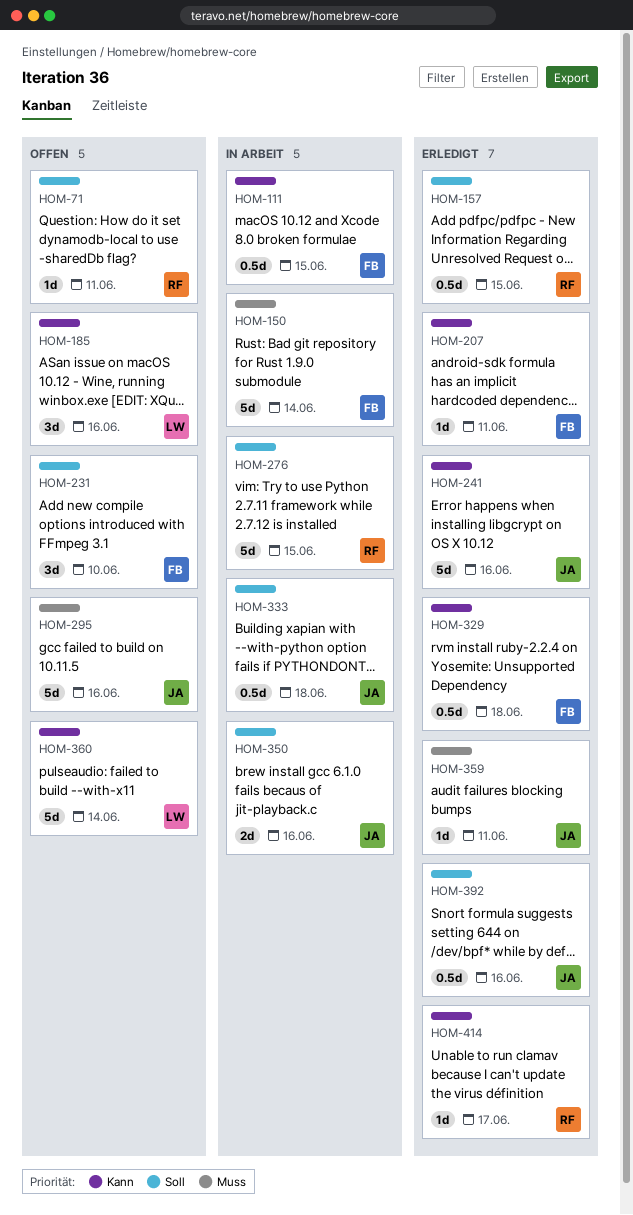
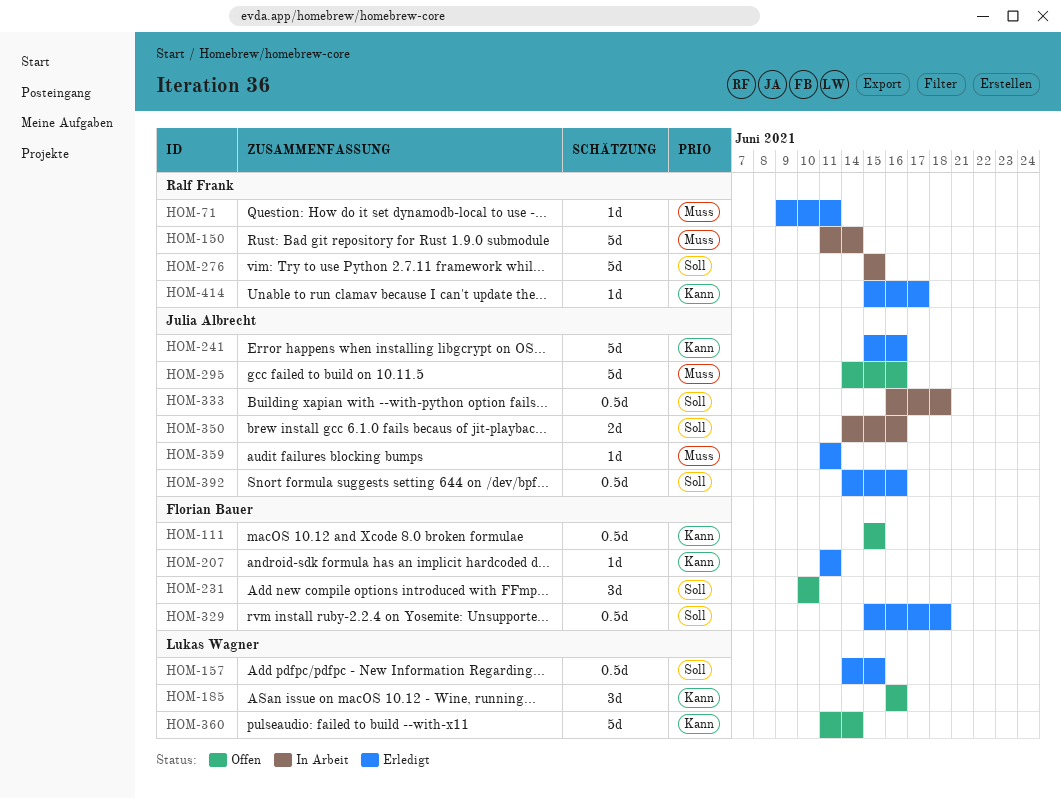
HOM-71, status: Offen -> Erledigt
HOM-71, priority: Soll -> Muss
HOM-111, status: In Arbeit -> Offen
HOM-150, owner: Florian Bauer -> Ralf Frank
HOM-157, owner: Ralf Frank -> Lukas Wagner
HOM-329, priority: Kann -> Soll

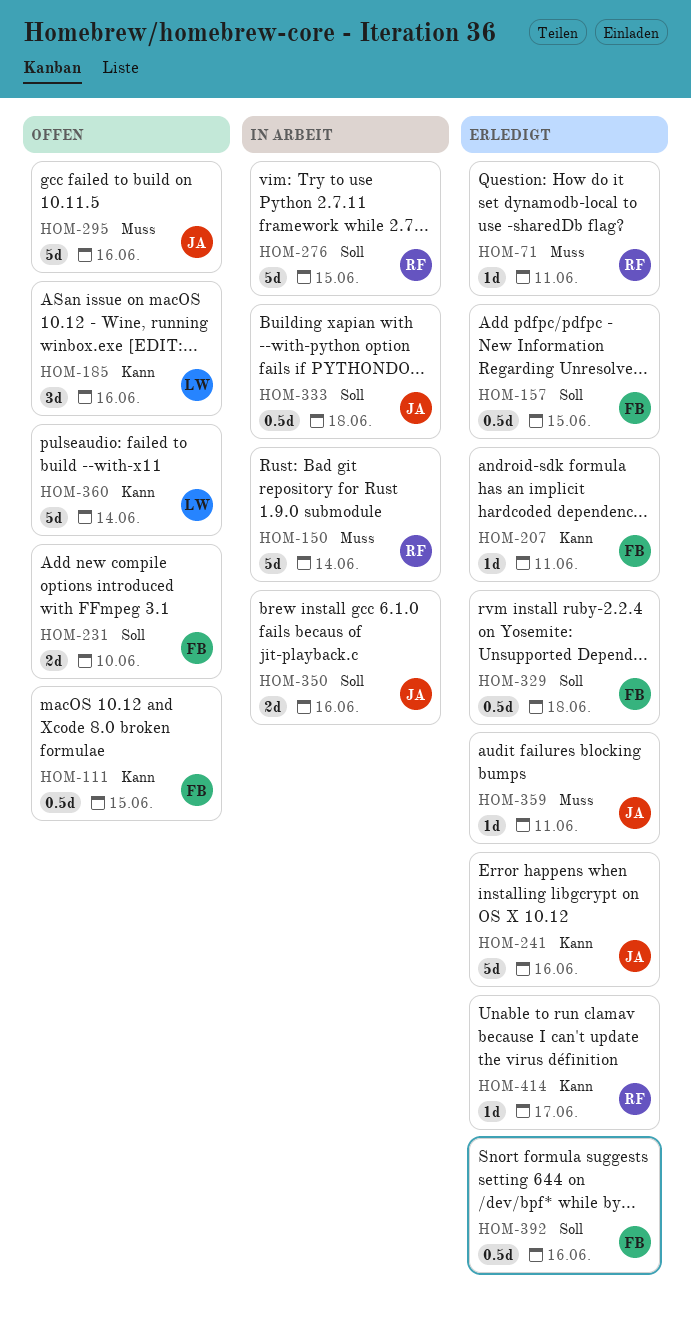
HOM-157, owner: Lukas Wagner -> Florian Bauer
HOM-231, estimate: 3d -> 2d
HOM-392, owner: Julia Albrecht -> Florian Bauer

